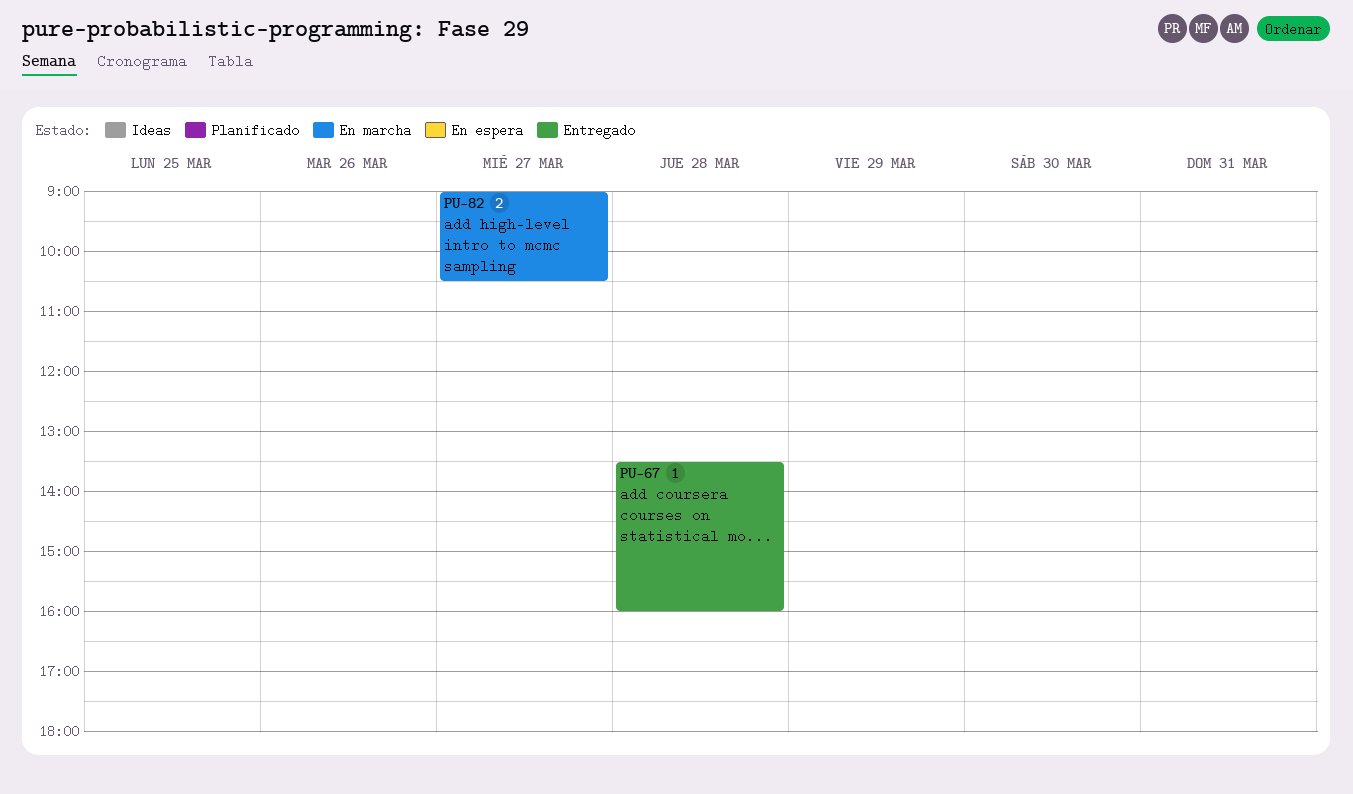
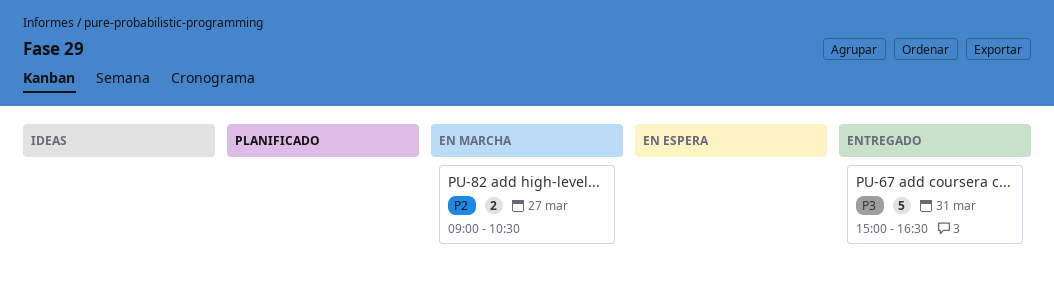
PU-67, estimate: 1 -> 5
PU-67, day: Mar 28 -> Mar 31
PU-67, begins: 13:30 -> 15:00
PU-67, ends: 16:00 -> 16:30

